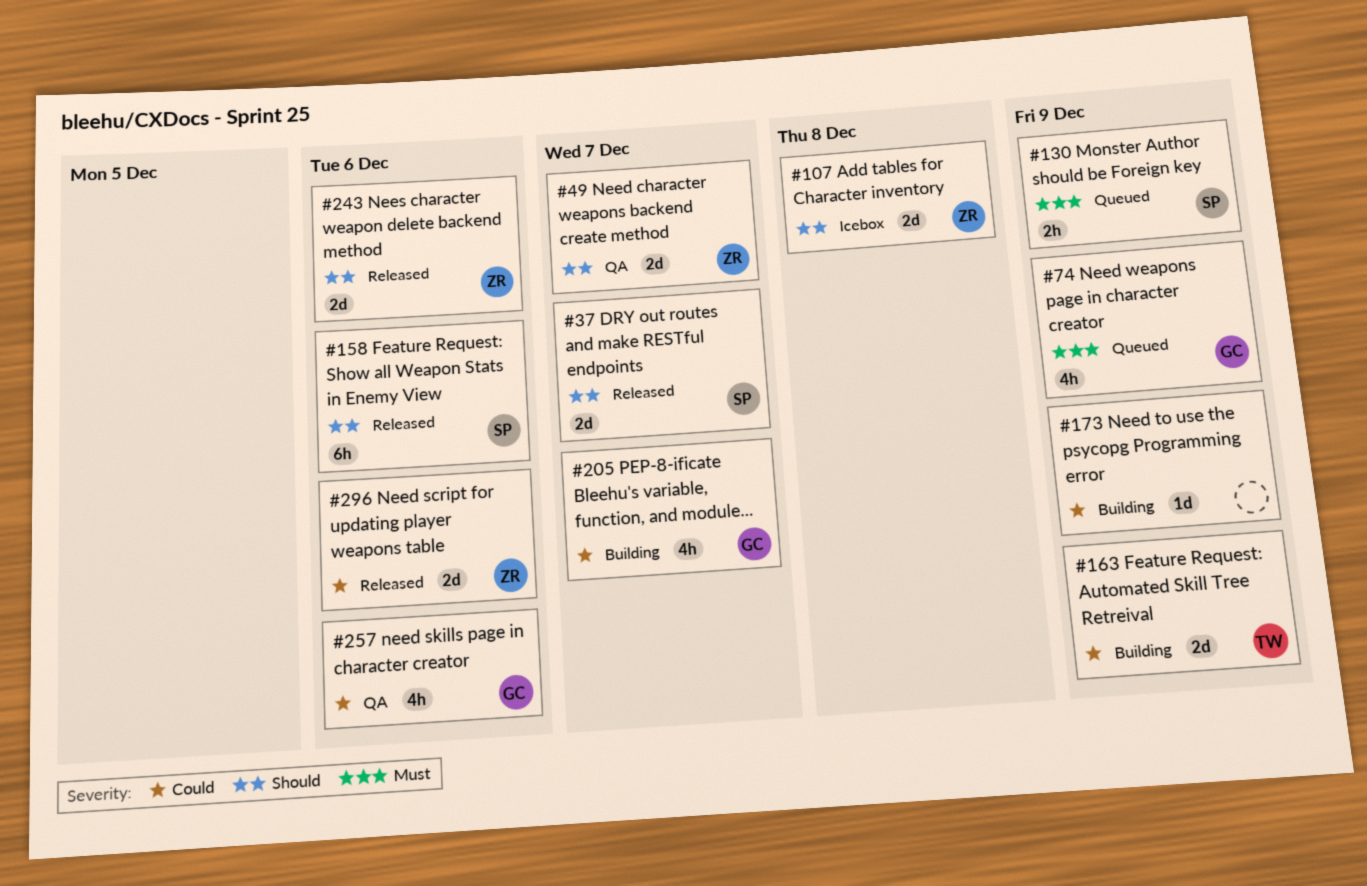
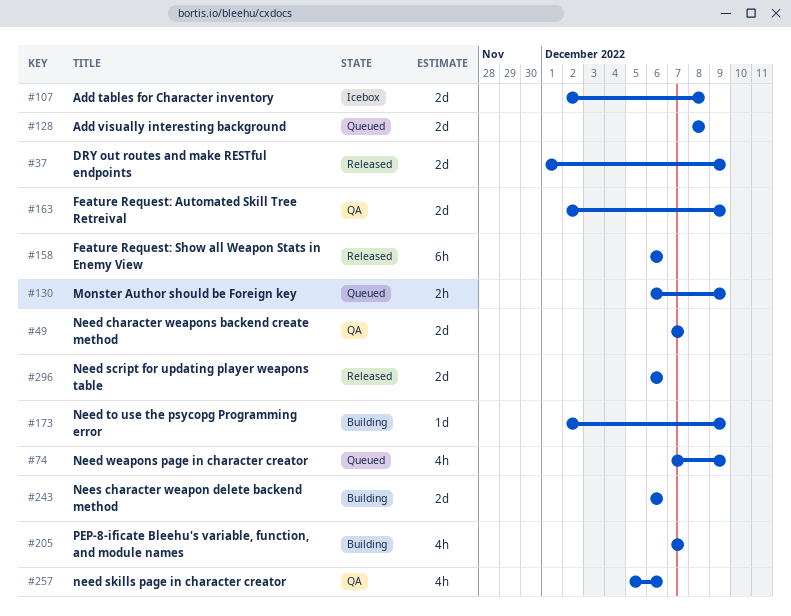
#37, due: Dec 7 -> Dec 9
#128: none -> present
#163, status: Building -> QA
#243, status: Released -> Building

